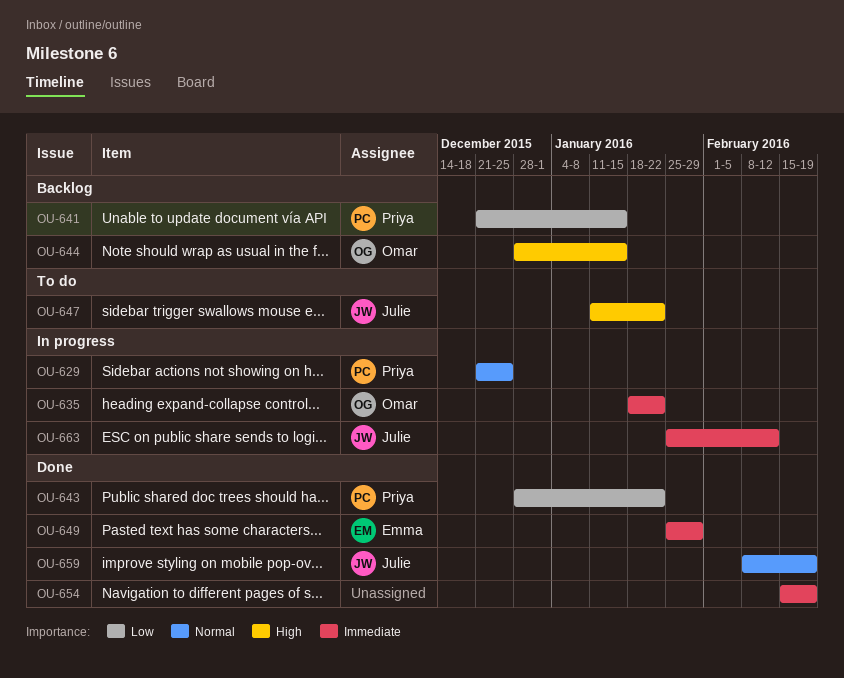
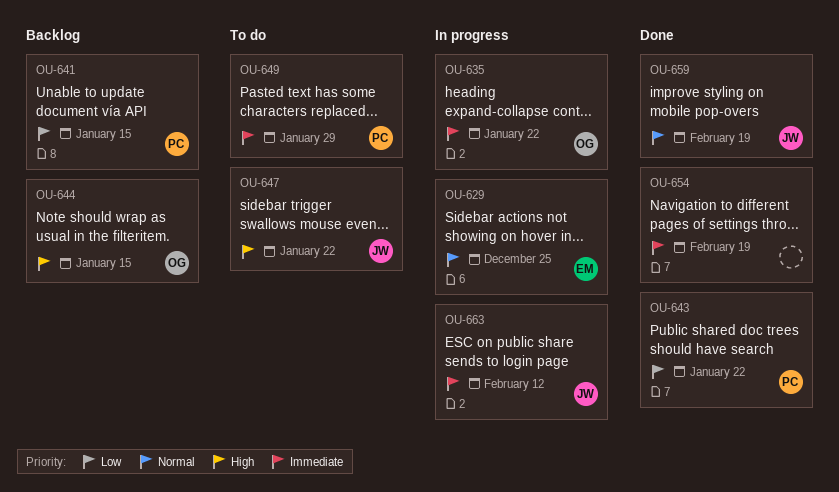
OU-629, owner: Priya -> Emma
OU-649, status: Done -> To do
OU-649, owner: Emma -> Priya

